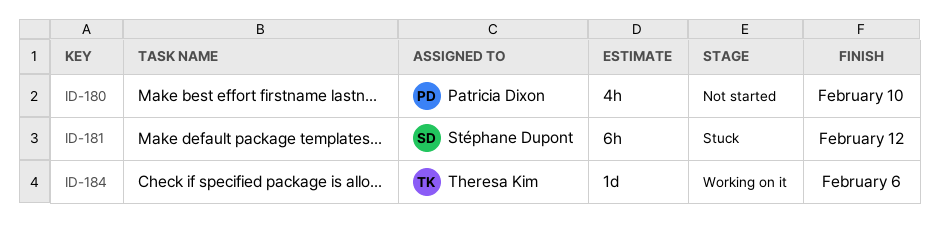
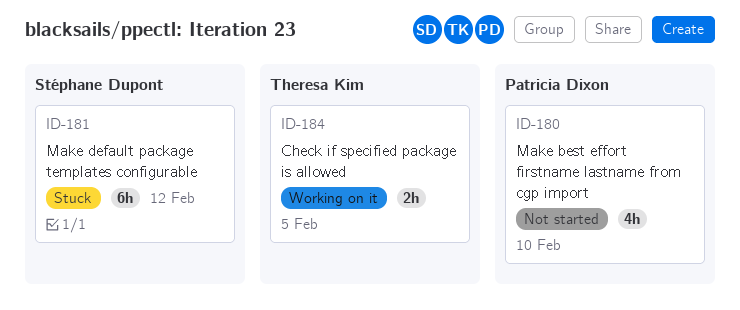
ID-184, estimate: 1d -> 2h
ID-184, due: Feb 6 -> Feb 5

